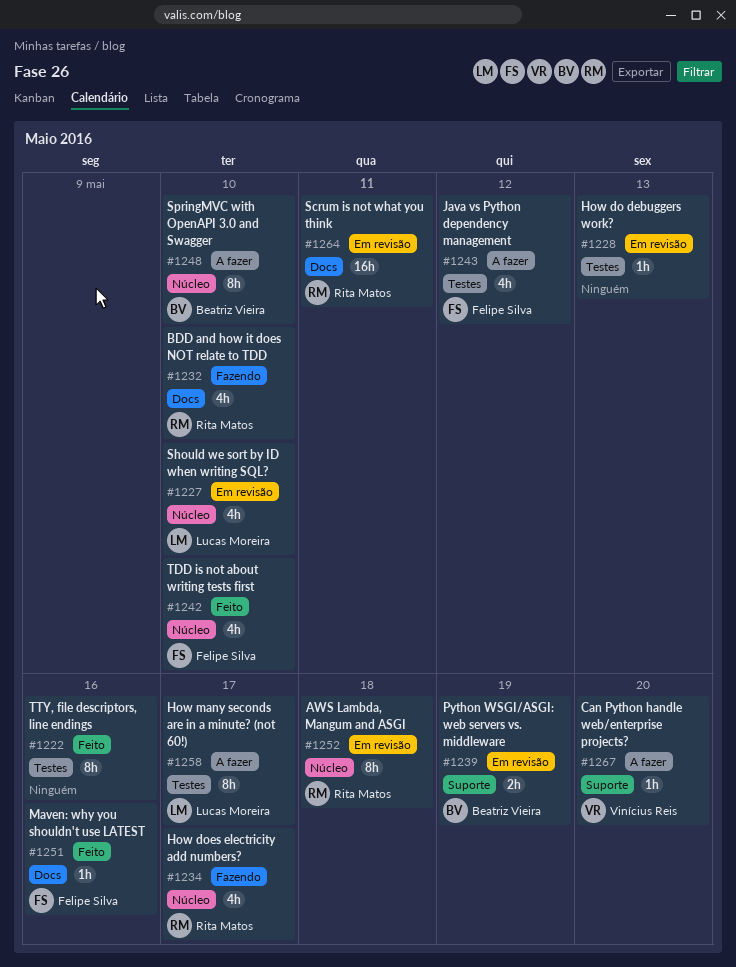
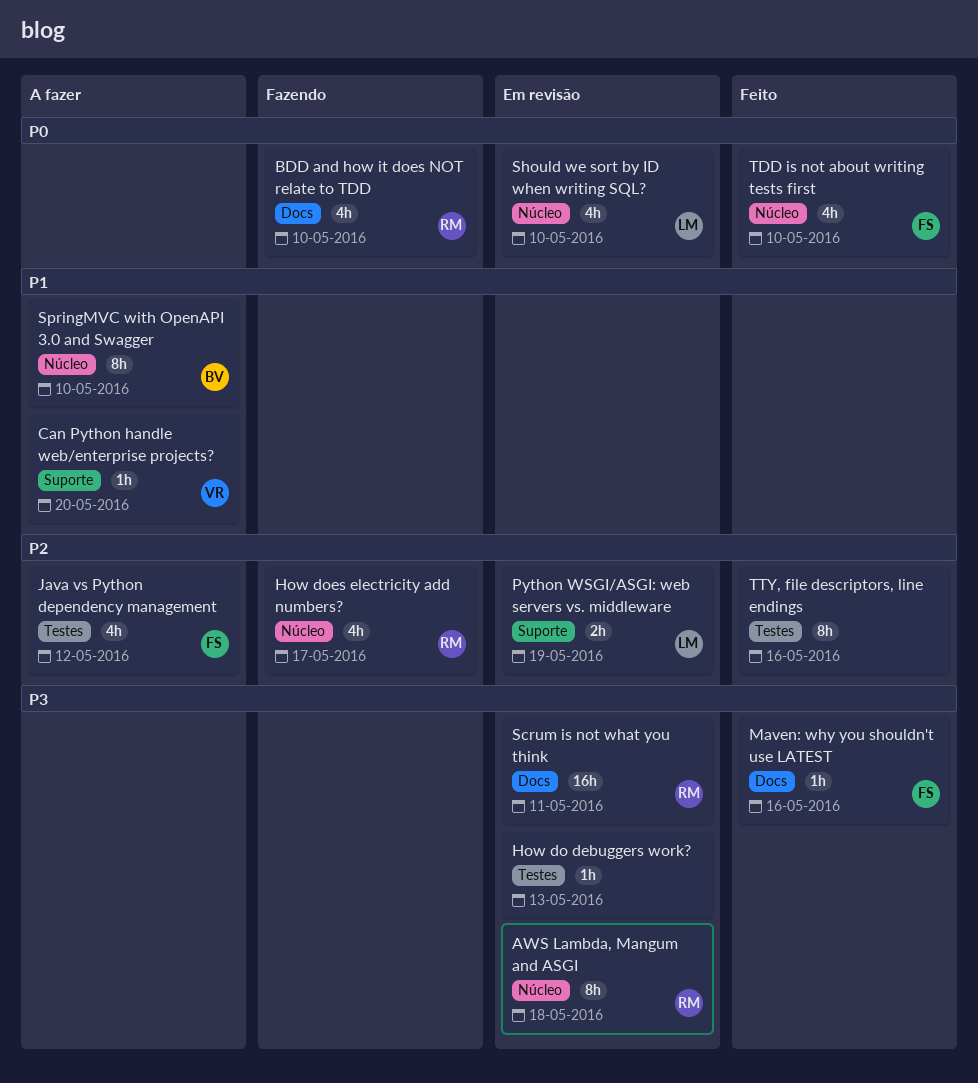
How many seconds are in a minute? (not 60!): present -> none
Python WSGI/ASGI: web servers vs. middleware, owner: Beatriz Vieira -> Lucas Moreira

